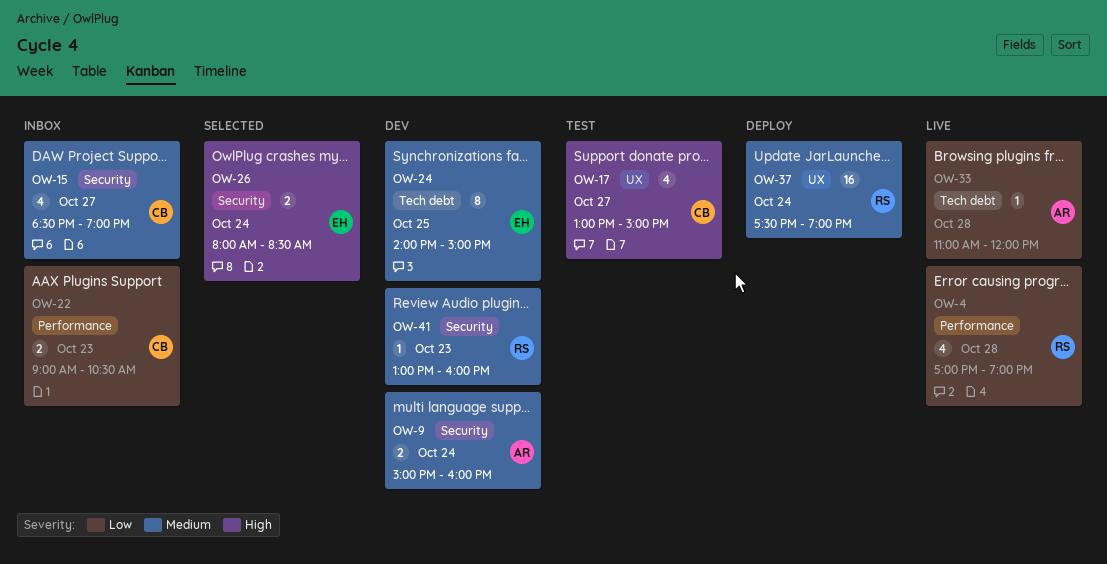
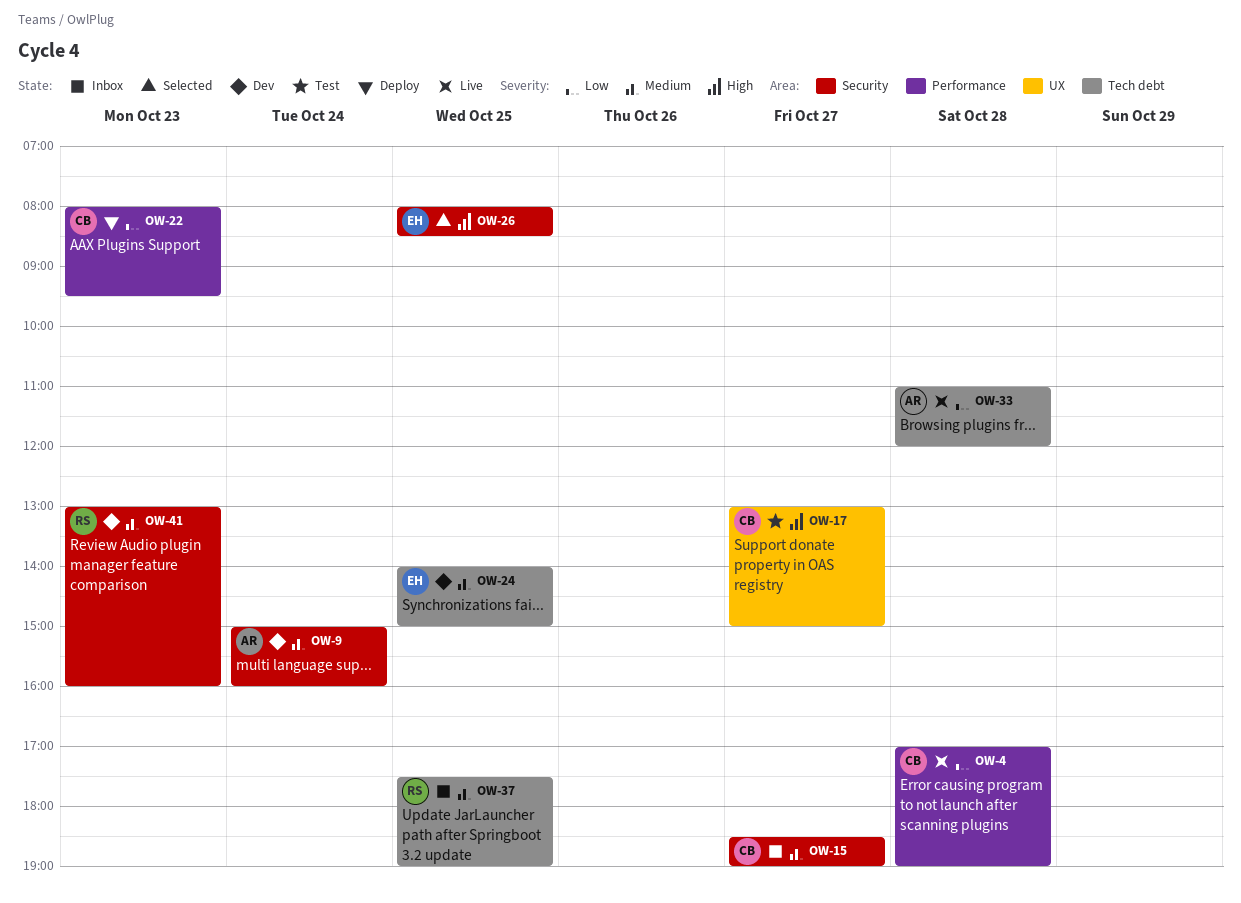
OW-4, owner: RS -> CB
OW-22, status: Inbox -> Deploy
OW-22, begins: 09:00 -> 08:00
OW-22, ends: 10:30 -> 09:30
OW-26, day: Oct 24 -> Oct 25
OW-37, status: Deploy -> Inbox
OW-37, label: UX -> Tech debt
OW-37, day: Oct 24 -> Oct 25

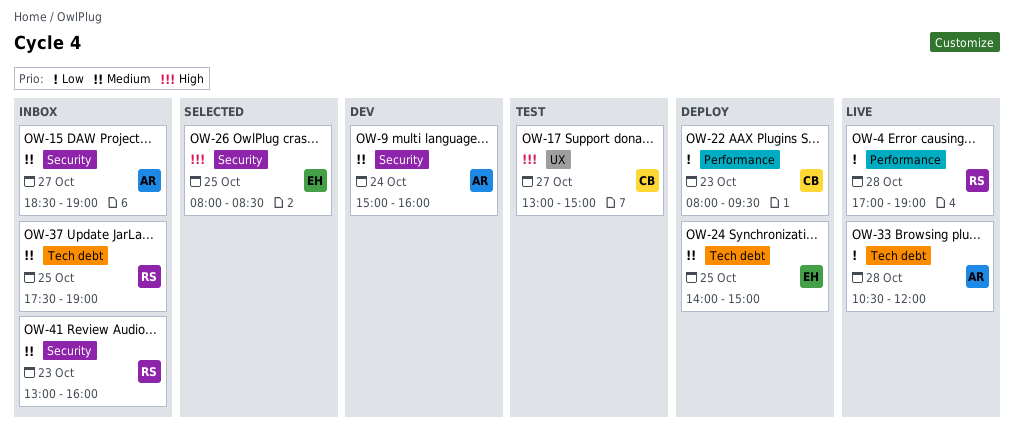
OW-4, owner: CB -> RS
OW-15, owner: CB -> AR
OW-24, status: Dev -> Deploy
OW-33, begins: 11:00 -> 10:30
OW-41, status: Dev -> Inbox

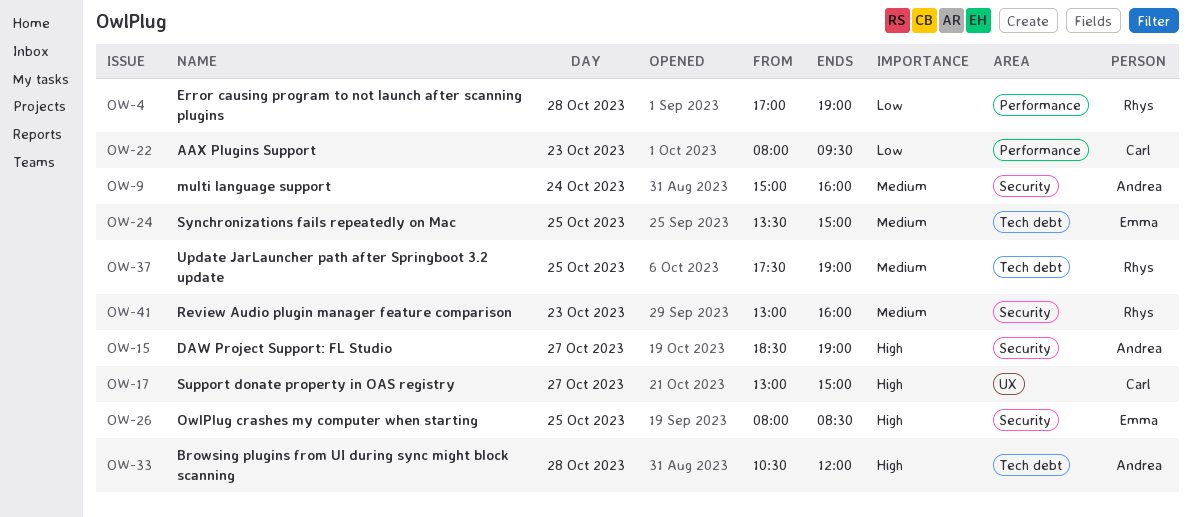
OW-15, priority: Medium -> High
OW-24, begins: 14:00 -> 13:30
OW-33, priority: Low -> High

